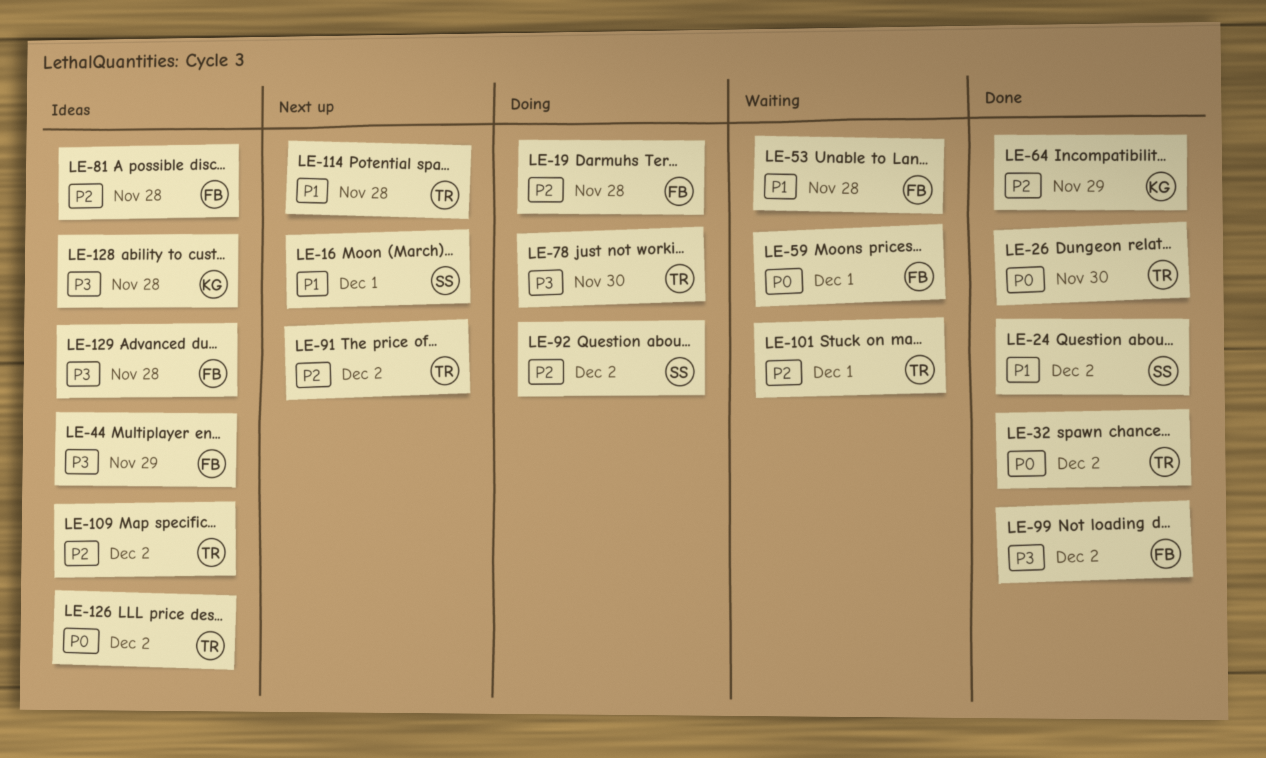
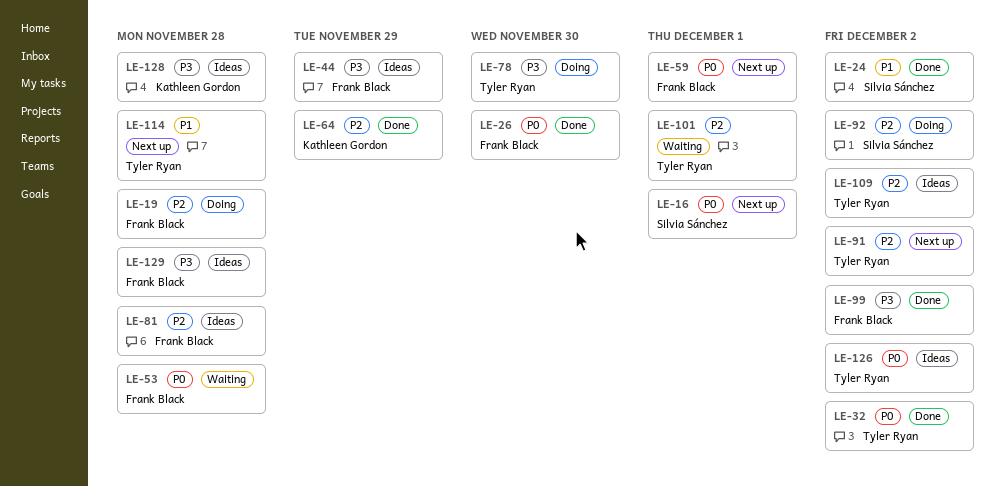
LE-16, priority: P1 -> P0
LE-26, owner: Tyler Ryan -> Frank Black
LE-53, priority: P1 -> P0
LE-59, status: Waiting -> Next up

